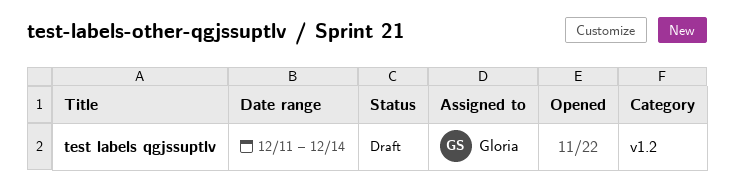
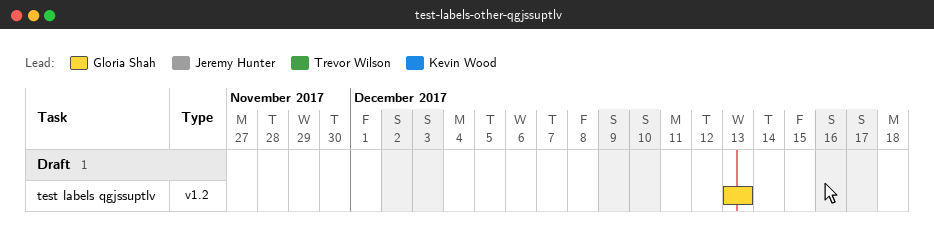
test labels qgjssuptlv, start: Dec 11 -> Dec 13
test labels qgjssuptlv, due: Dec 14 -> Dec 13

